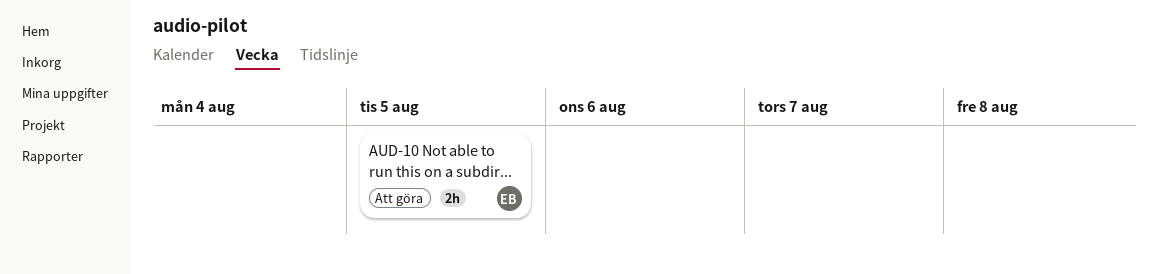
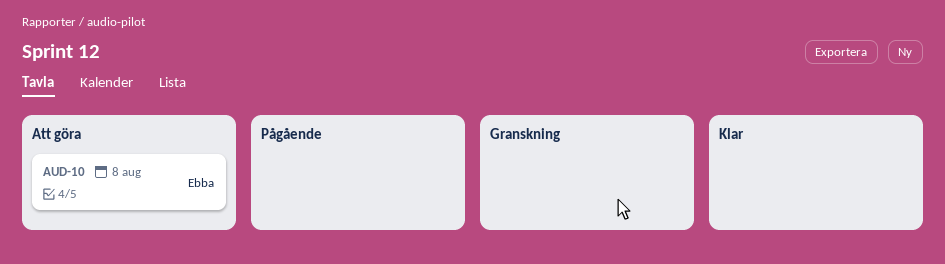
AUD-10, due: Aug 5 -> Aug 8

